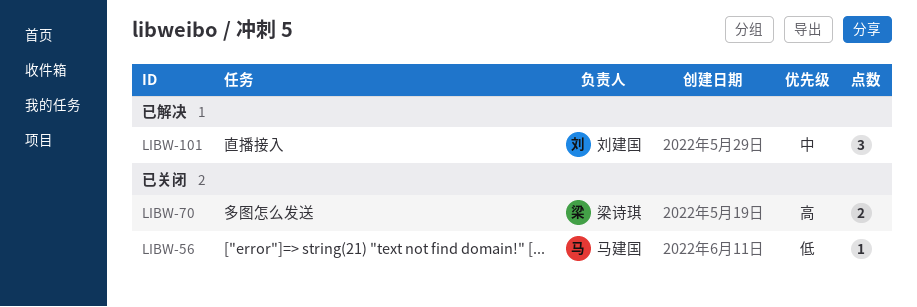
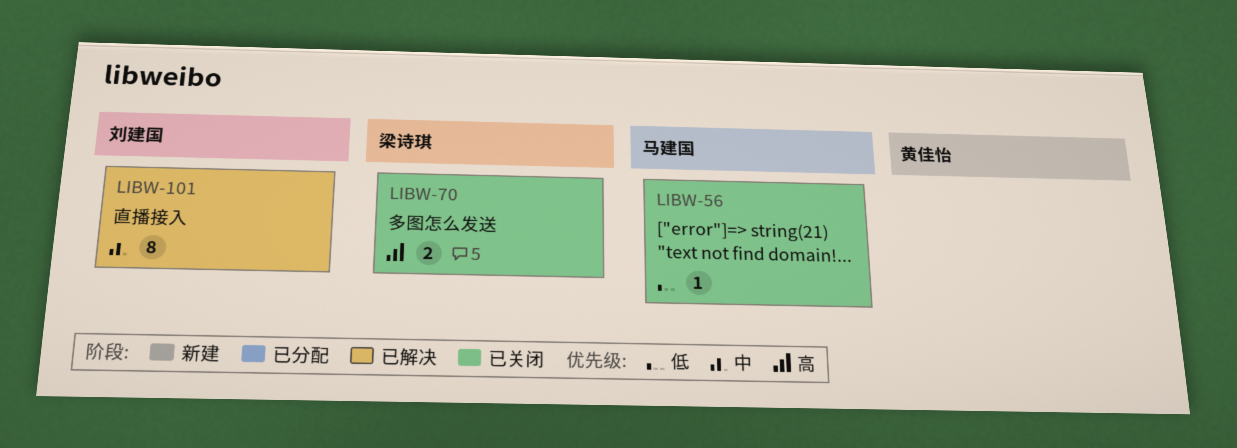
LIBW-101, estimate: 3 -> 8

